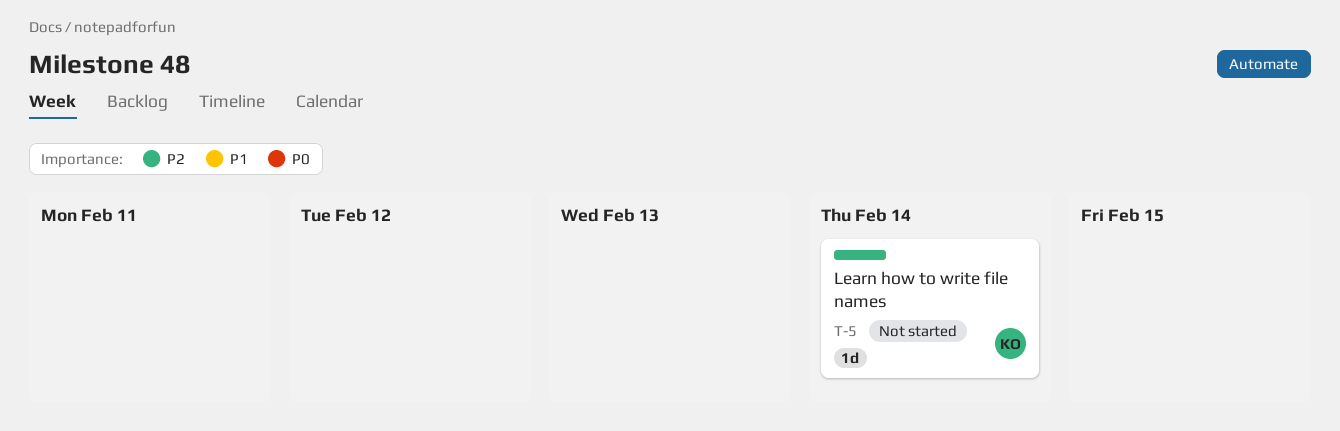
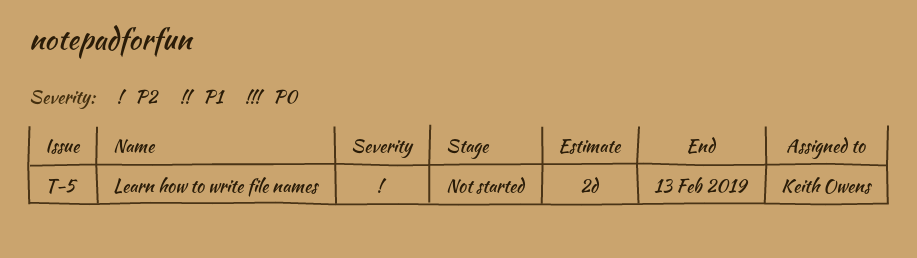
T-5, estimate: 1d -> 2d
T-5, due: Feb 14 -> Feb 13

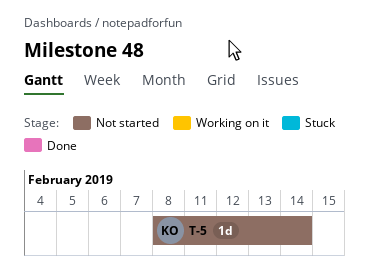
T-5, estimate: 2d -> 1d
T-5, due: Feb 13 -> Feb 14

